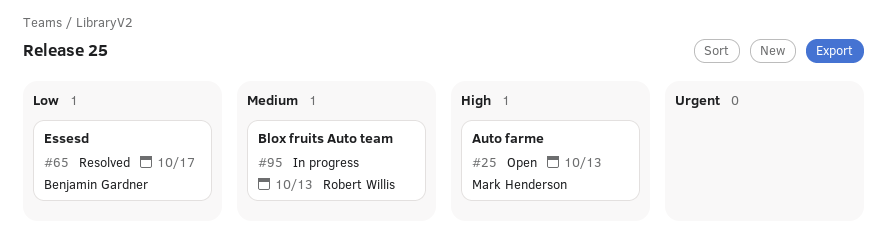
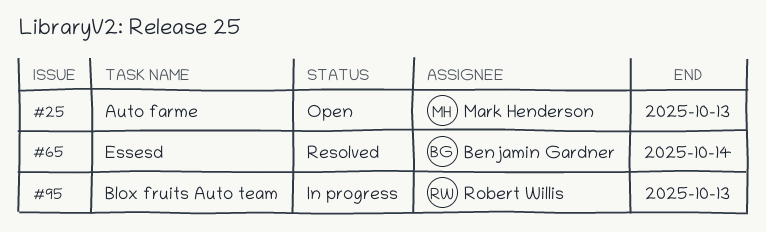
#65, due: Oct 17 -> Oct 14

